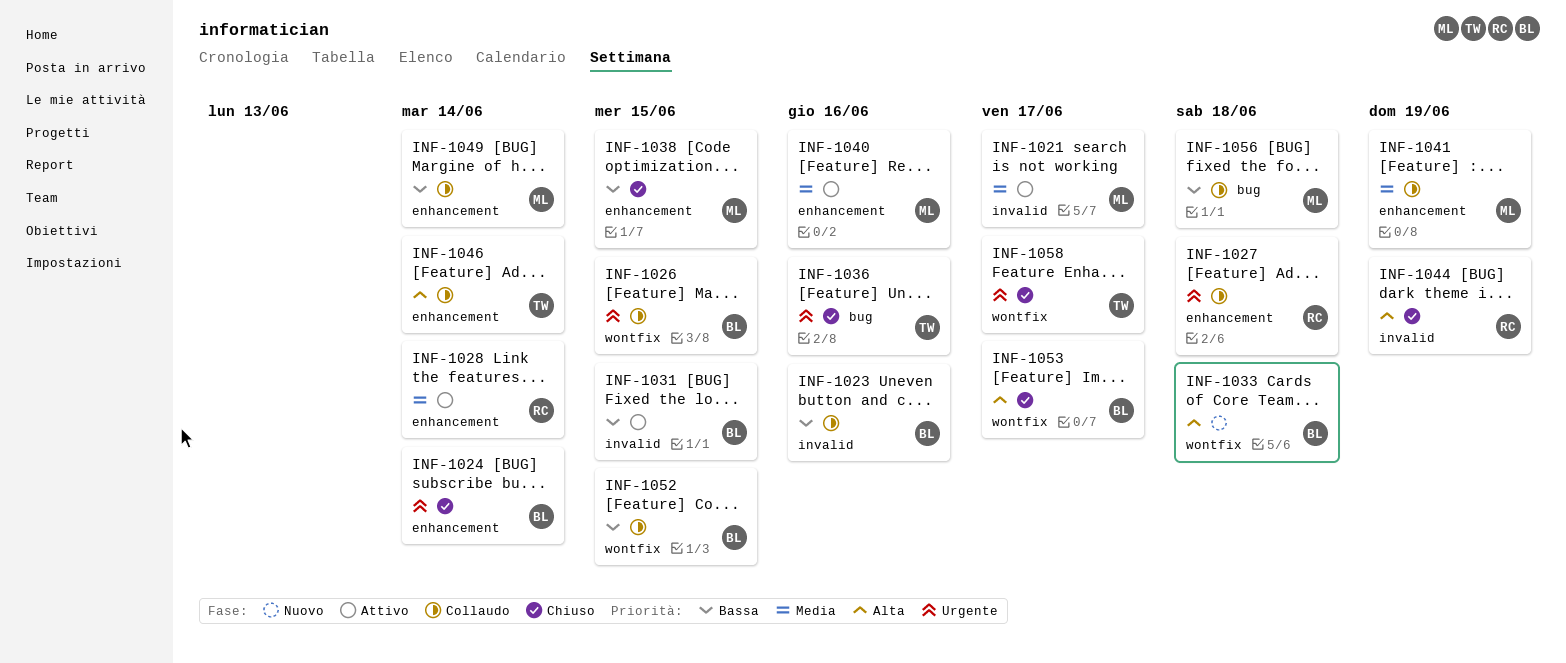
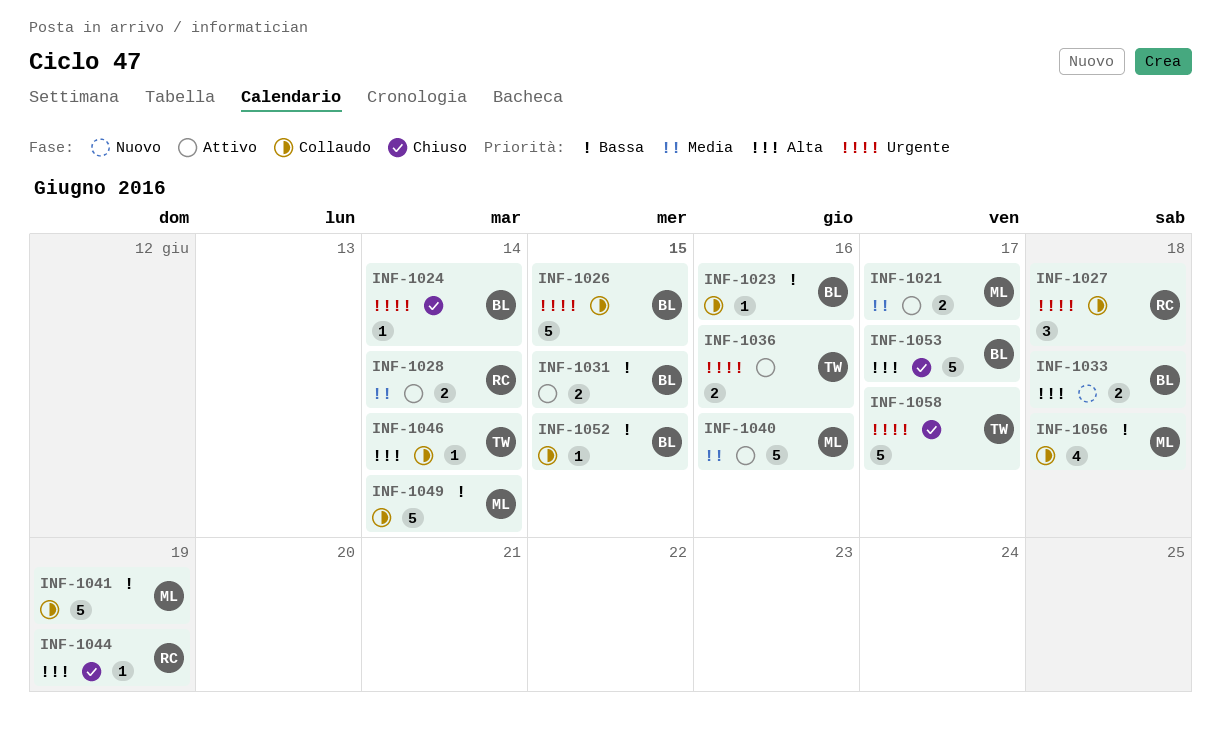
INF-1036, status: Chiuso -> Attivo
INF-1038: present -> none
INF-1041, priority: Media -> Bassa

